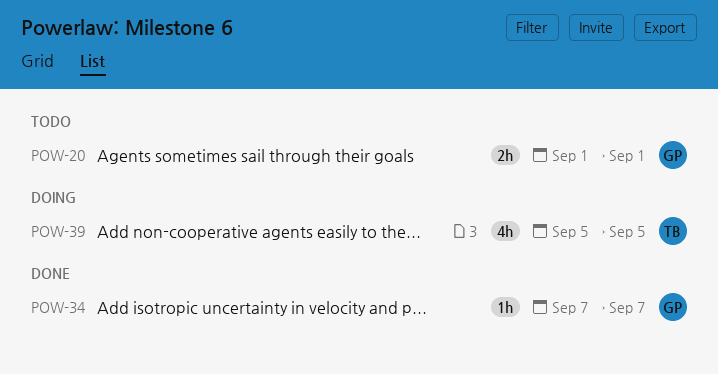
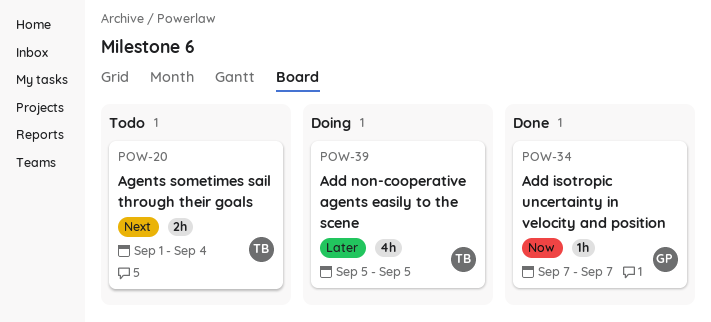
POW-20, owner: GP -> TB
POW-20, due: Sep 1 -> Sep 4

